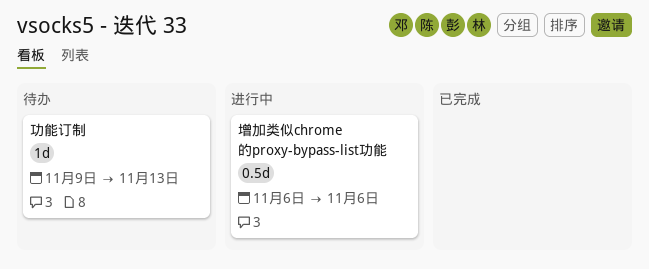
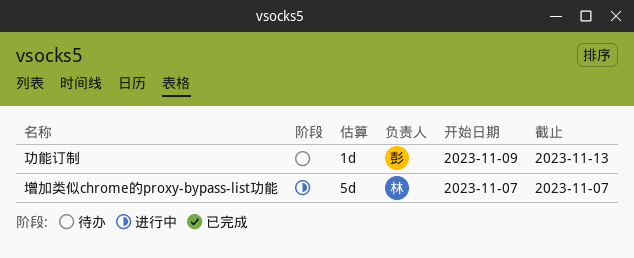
增加类似chrome的proxy-bypass-list功能, estimate: 0.5d -> 5d
增加类似chrome的proxy-bypass-list功能, start: Nov 6 -> Nov 7
增加类似chrome的proxy-bypass-list功能, due: Nov 6 -> Nov 7

